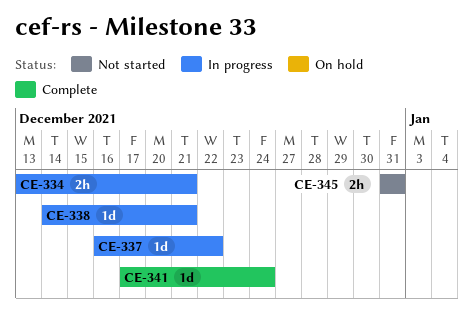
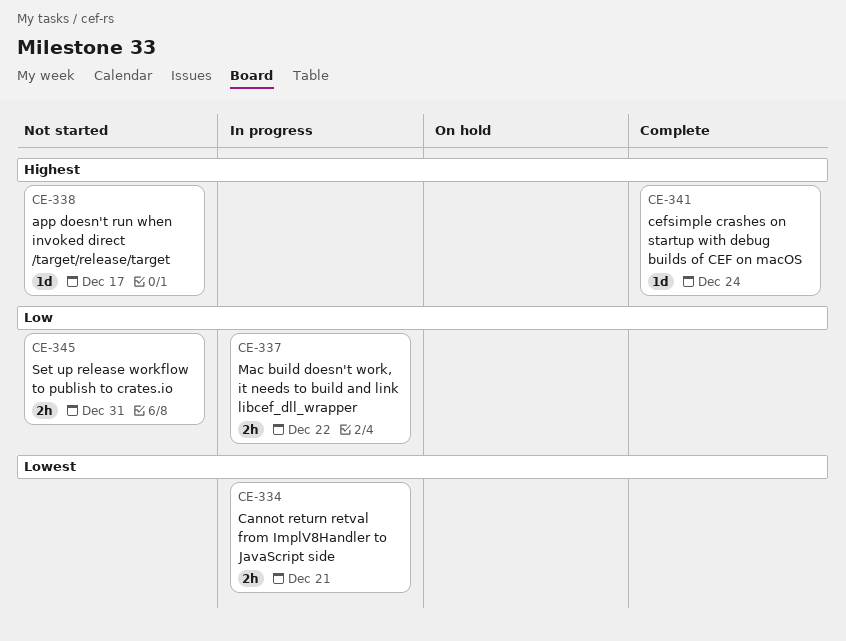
CE-337, estimate: 1d -> 2h
CE-338, status: In progress -> Not started
CE-338, due: Dec 21 -> Dec 17

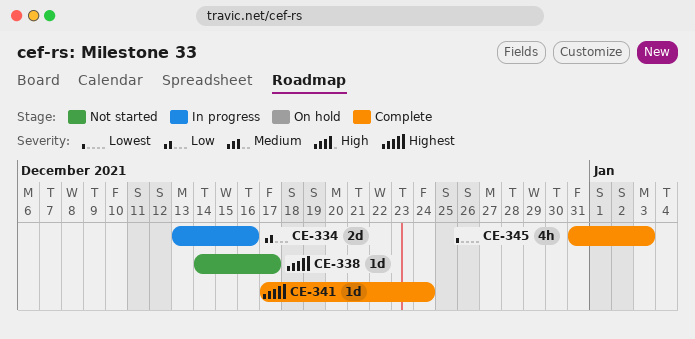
CE-334, priority: Lowest -> Low
CE-334, estimate: 2h -> 2d
CE-334, due: Dec 21 -> Dec 16
CE-337: present -> none
CE-345, status: Not started -> Complete
CE-345, priority: Low -> Lowest
CE-345, estimate: 2h -> 4h
CE-345, due: Dec 31 -> Jan 3

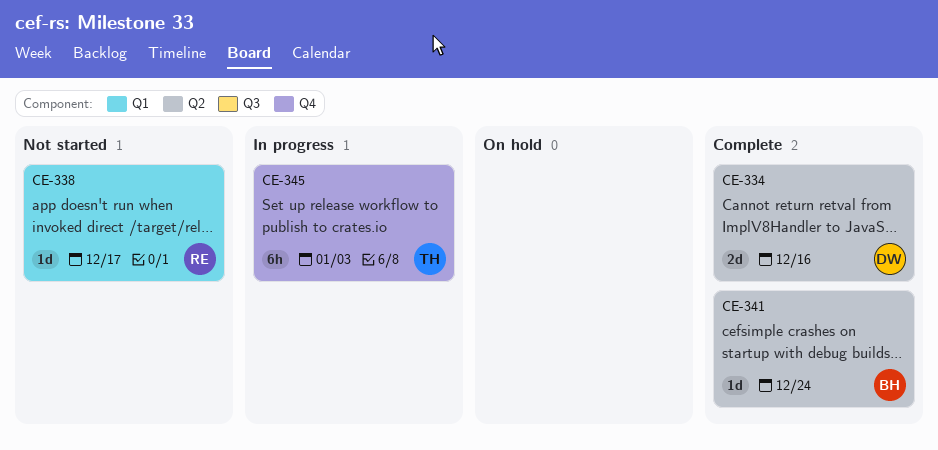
CE-334, status: In progress -> Complete
CE-345, status: Complete -> In progress
CE-345, estimate: 4h -> 6h

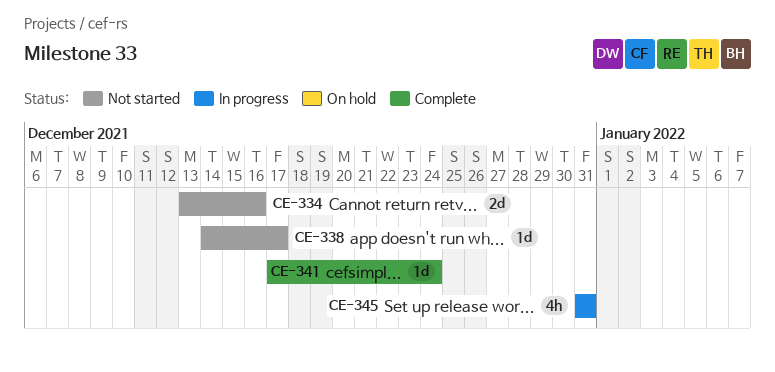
CE-334, status: Complete -> Not started
CE-345, estimate: 6h -> 4h
CE-345, due: Jan 3 -> Dec 31

